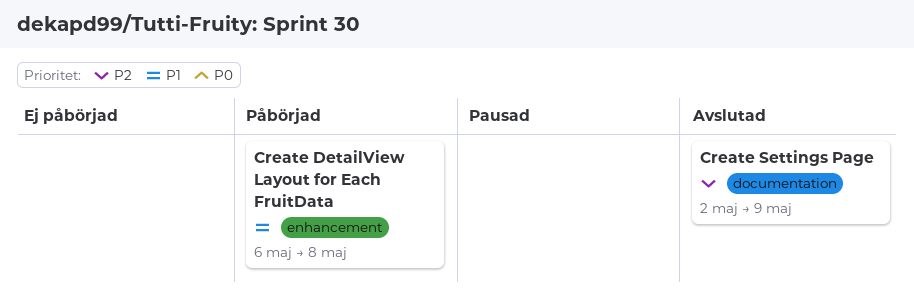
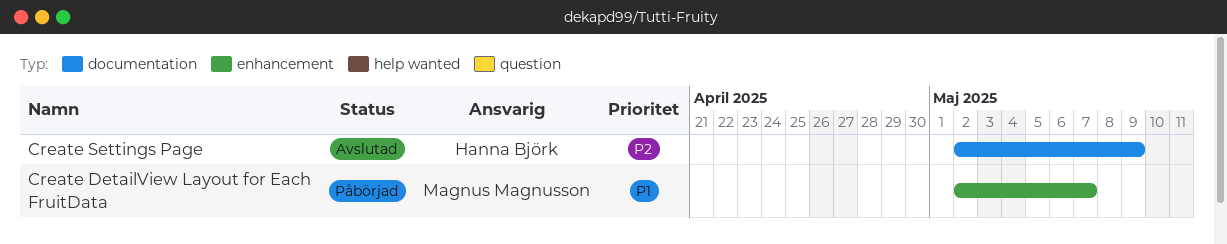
Create DetailView Layout for Each FruitData, start: May 6 -> May 2
Create DetailView Layout for Each FruitData, due: May 8 -> May 7

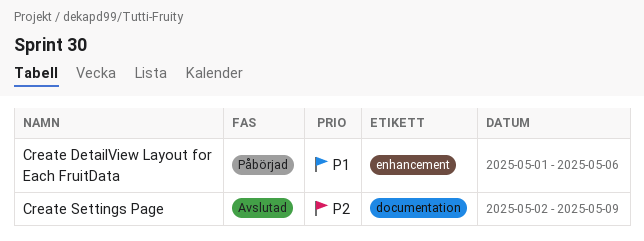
Create DetailView Layout for Each FruitData, start: May 2 -> May 1
Create DetailView Layout for Each FruitData, due: May 7 -> May 6

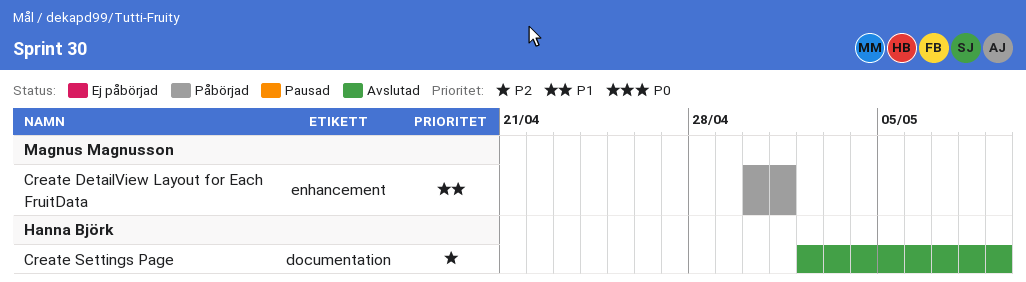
Create DetailView Layout for Each FruitData, start: May 1 -> Apr 30
Create DetailView Layout for Each FruitData, due: May 6 -> May 1

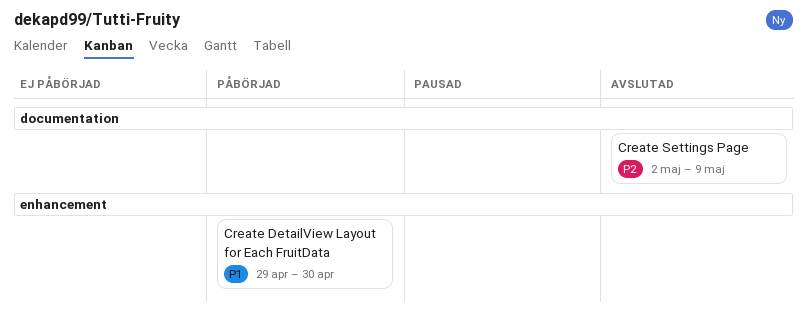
Create DetailView Layout for Each FruitData, start: Apr 30 -> Apr 29
Create DetailView Layout for Each FruitData, due: May 1 -> Apr 30

